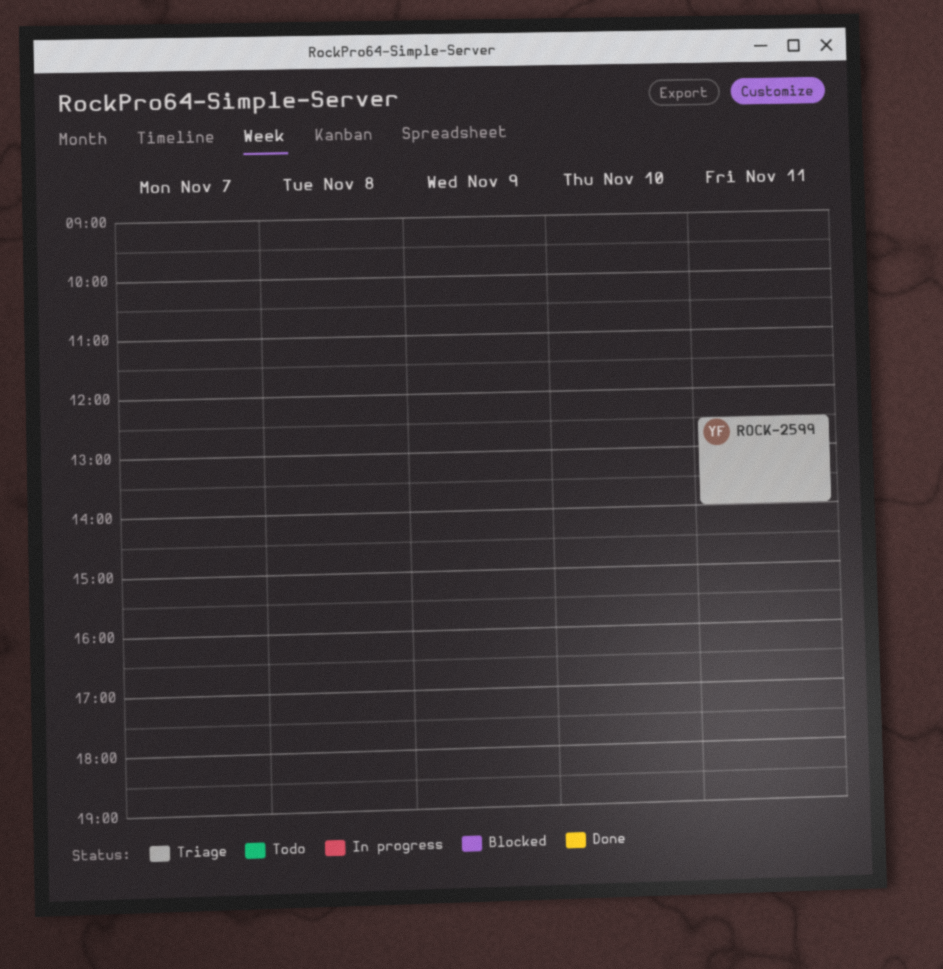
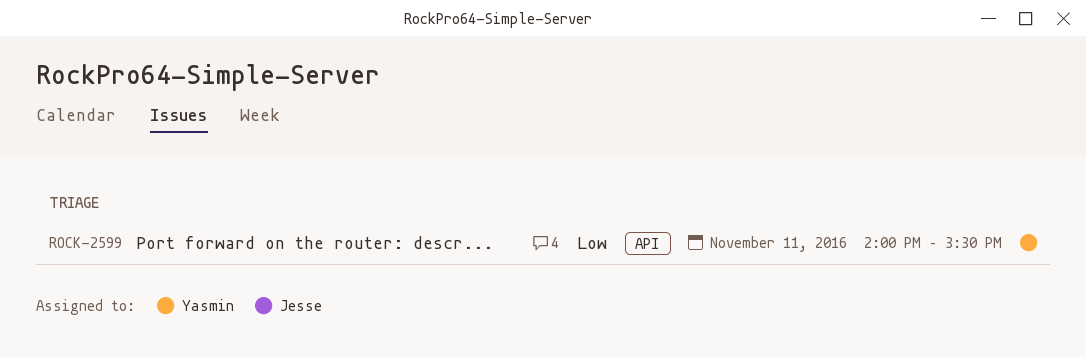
ROCK-2599, begins: 12:30 -> 14:00
ROCK-2599, ends: 14:00 -> 15:30

